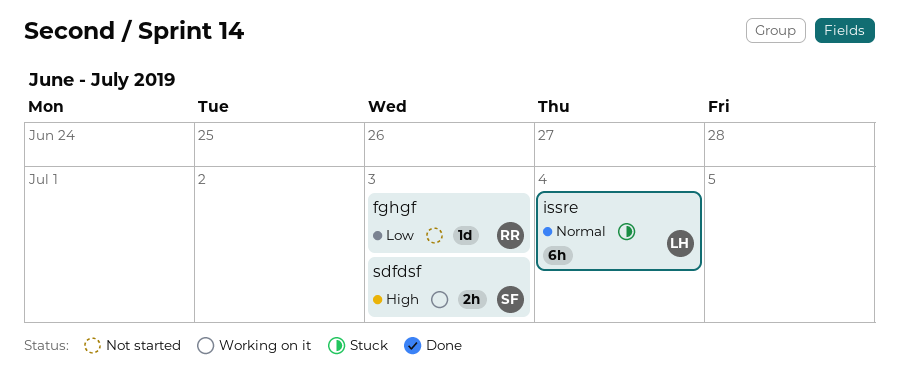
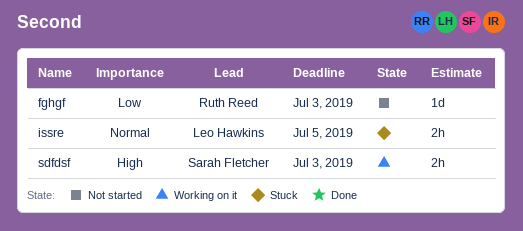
issre, estimate: 6h -> 2h
issre, due: Jul 4 -> Jul 5

